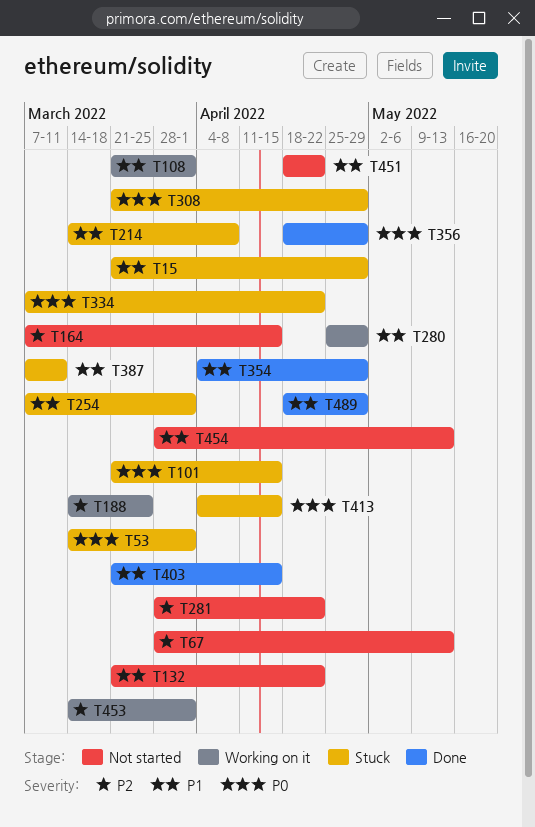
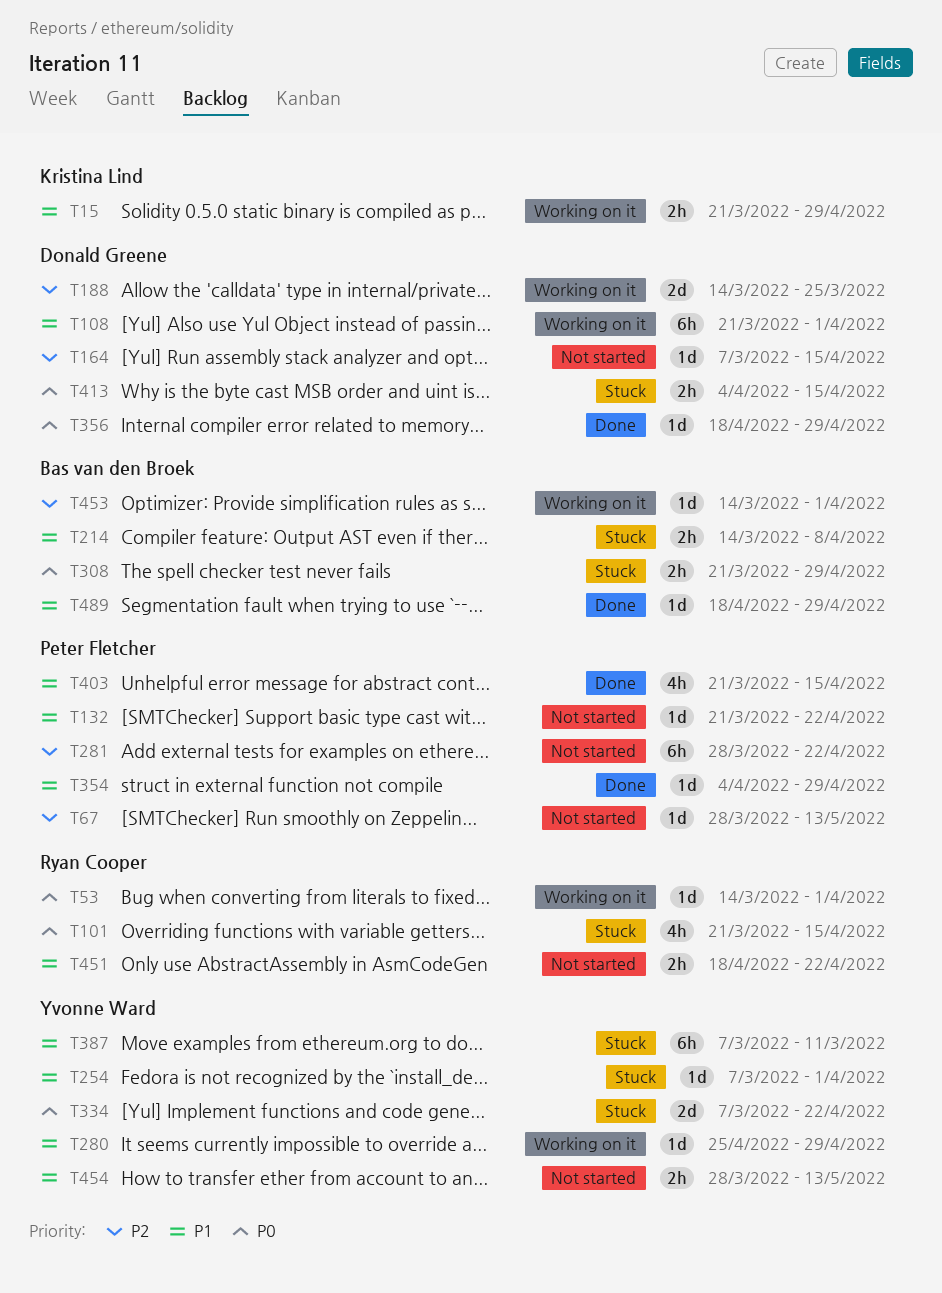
T15, status: Stuck -> Working on it
T53, status: Stuck -> Working on it

